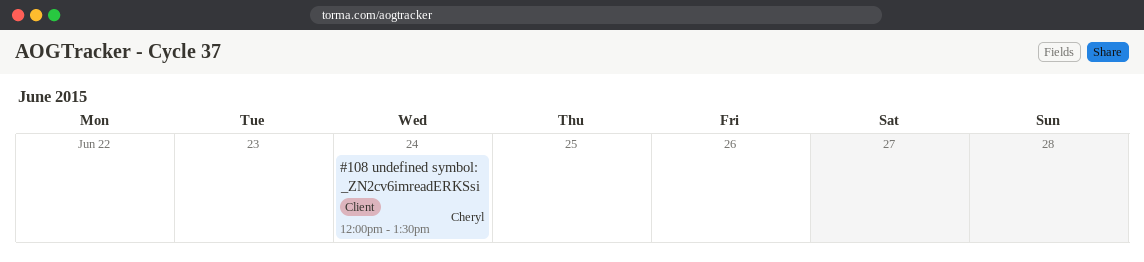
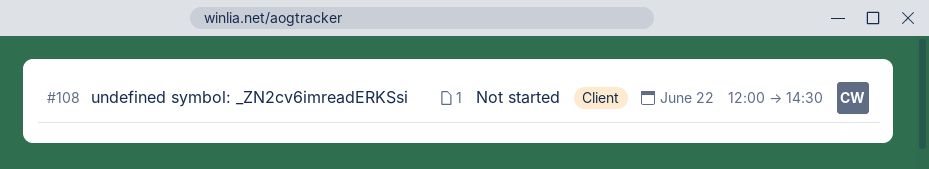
#108, day: Jun 24 -> Jun 22
#108, ends: 13:30 -> 14:30

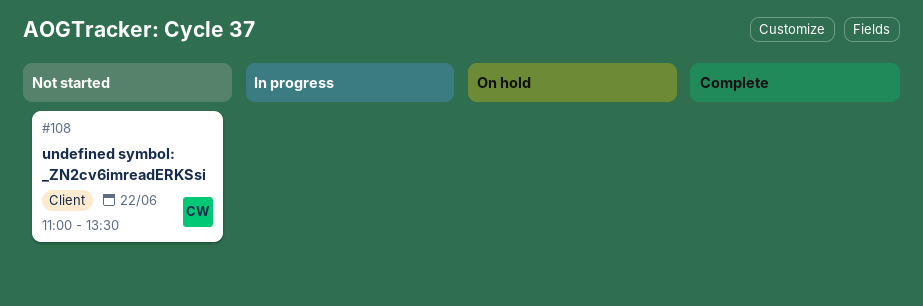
#108, begins: 12:00 -> 11:00
#108, ends: 14:30 -> 13:30

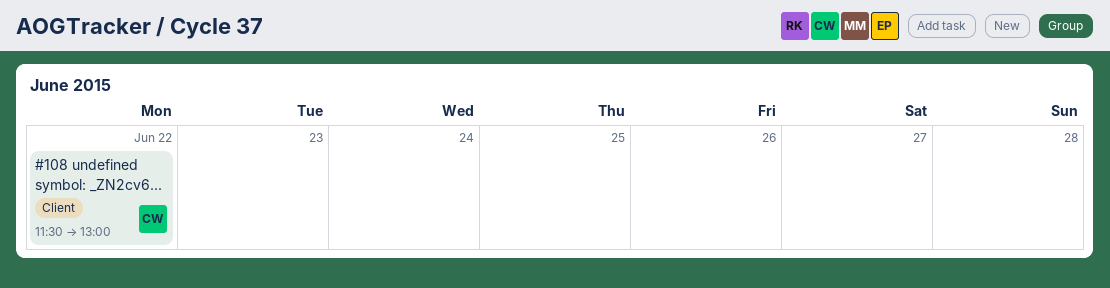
#108, begins: 11:00 -> 11:30
#108, ends: 13:30 -> 13:00

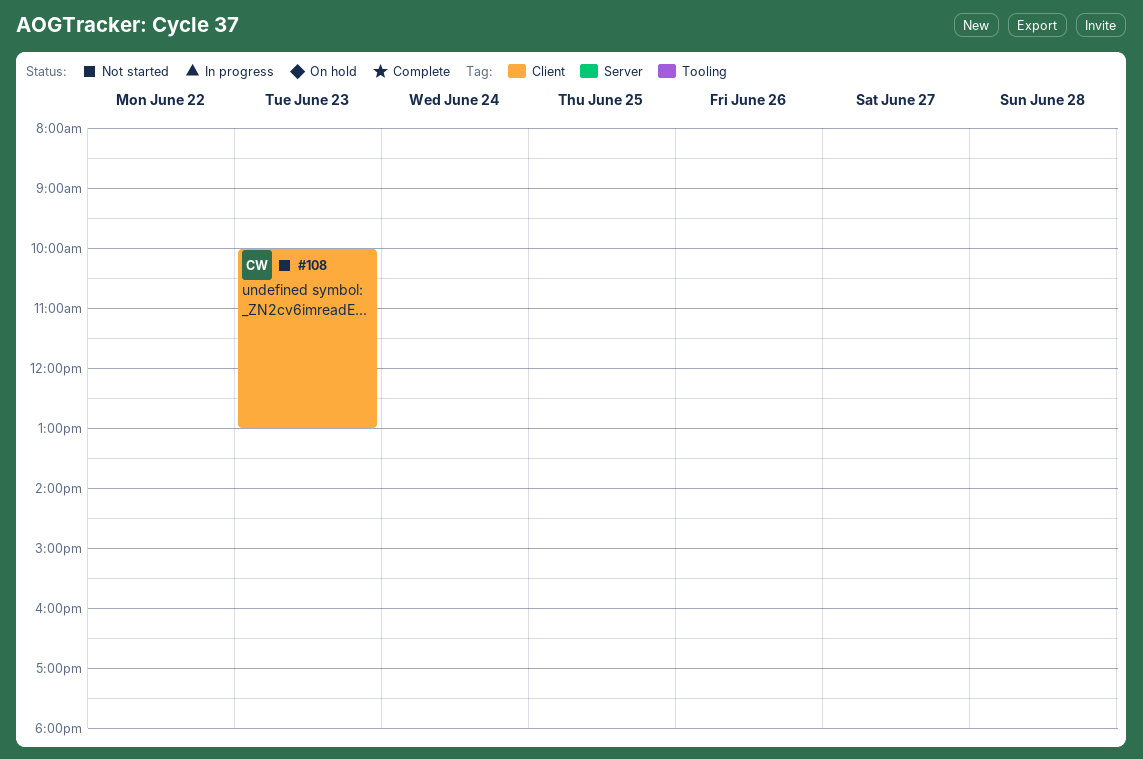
#108, day: Jun 22 -> Jun 23
#108, begins: 11:30 -> 10:00

